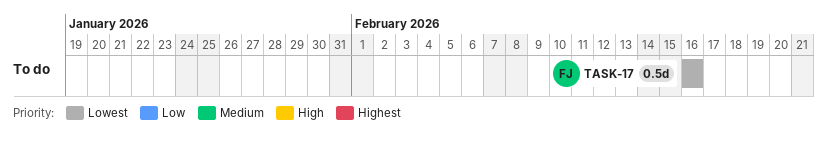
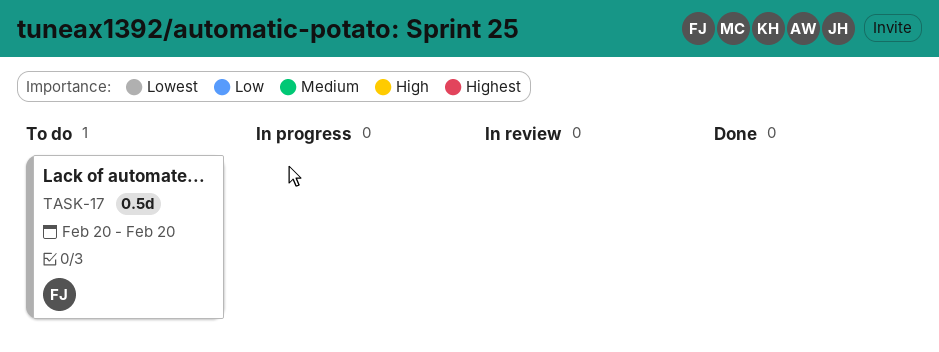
TASK-17, start: Feb 16 -> Feb 20
TASK-17, due: Feb 16 -> Feb 20

